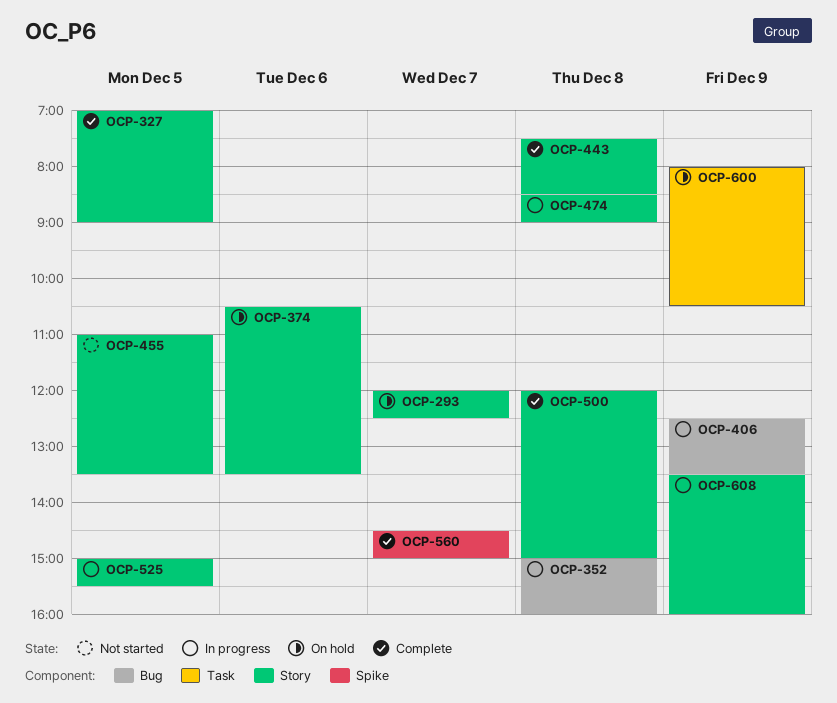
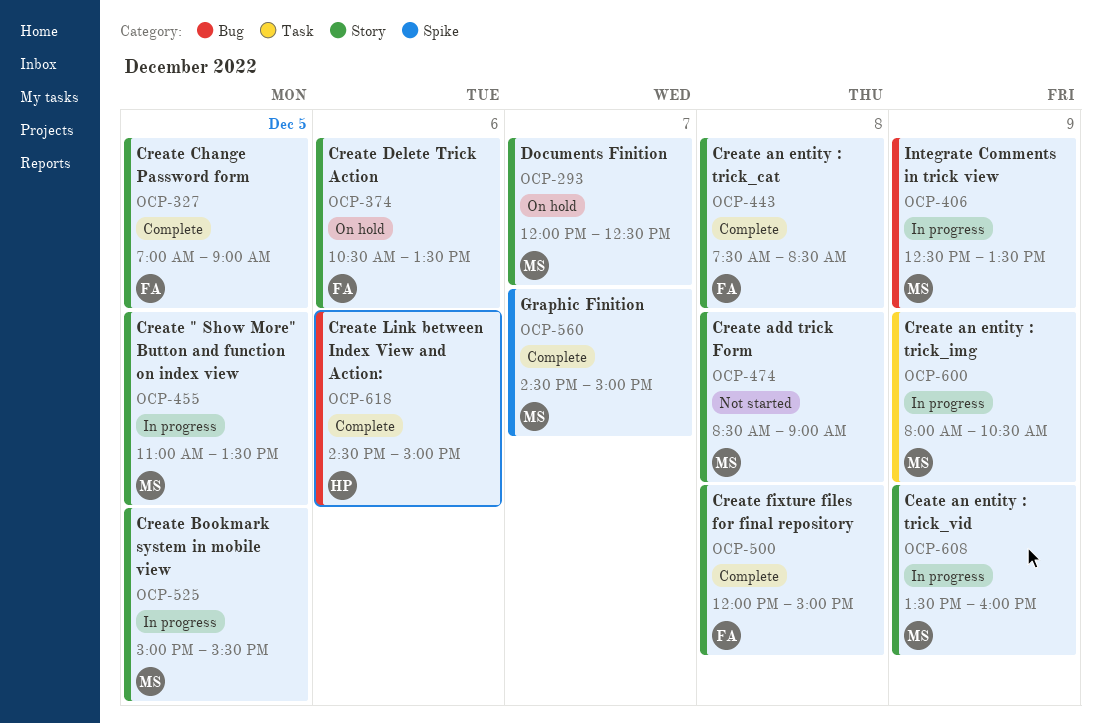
OCP-352: present -> none
OCP-455, status: Not started -> In progress
OCP-474, status: In progress -> Not started
OCP-600, status: On hold -> In progress
OCP-618: none -> present

